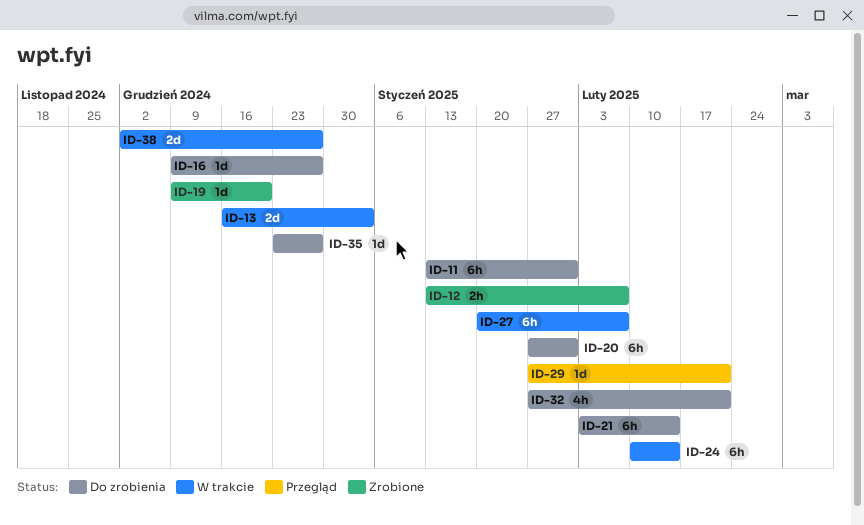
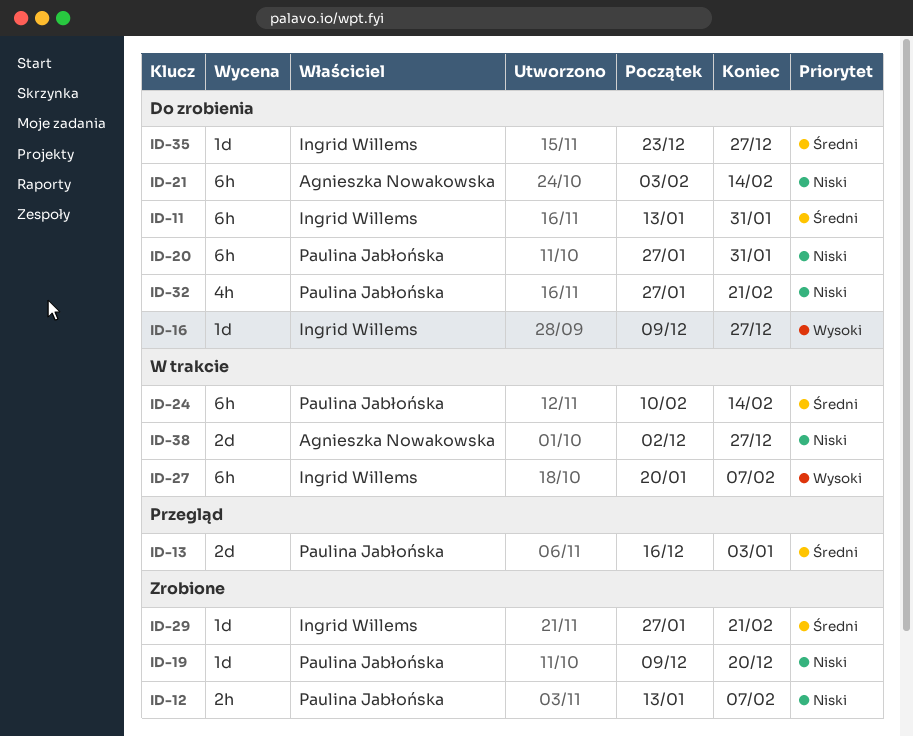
ID-13, status: W trakcie -> Przegląd
ID-29, status: Przegląd -> Zrobione

